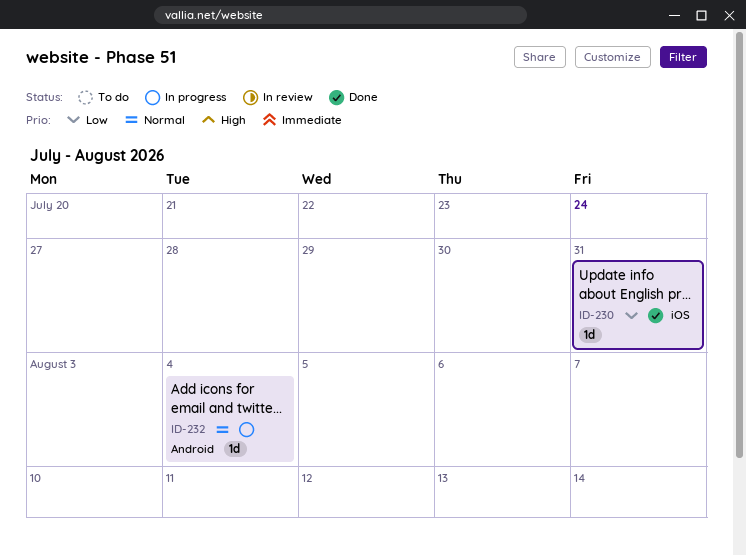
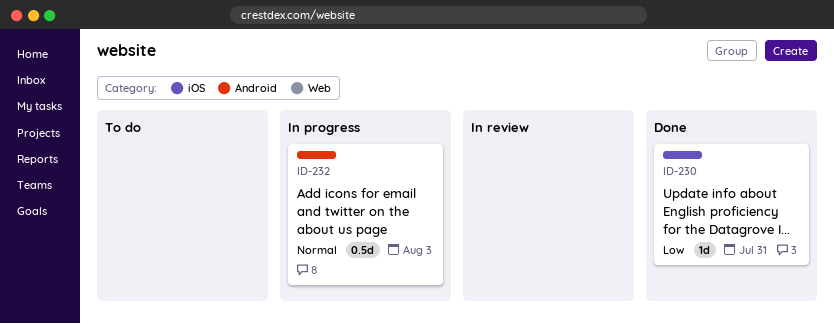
ID-232, estimate: 1d -> 0.5d
ID-232, due: Aug 4 -> Aug 3

